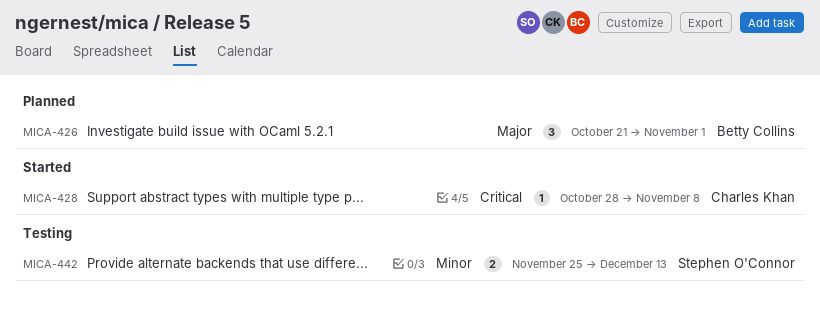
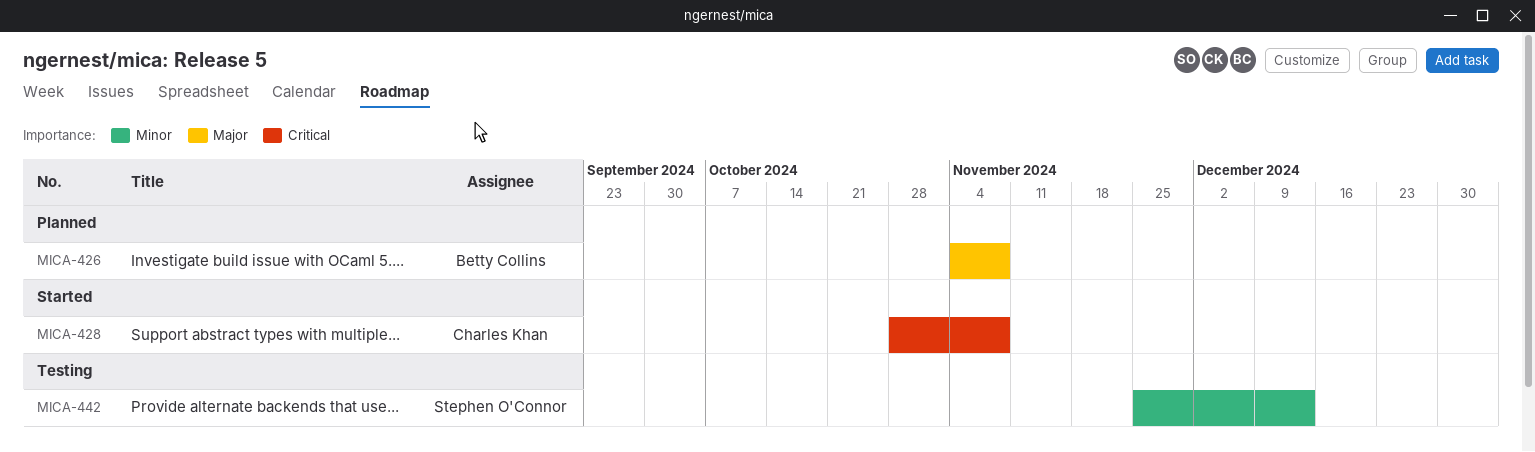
MICA-426, start: Oct 21 -> Nov 4
MICA-426, due: Nov 1 -> Nov 8

